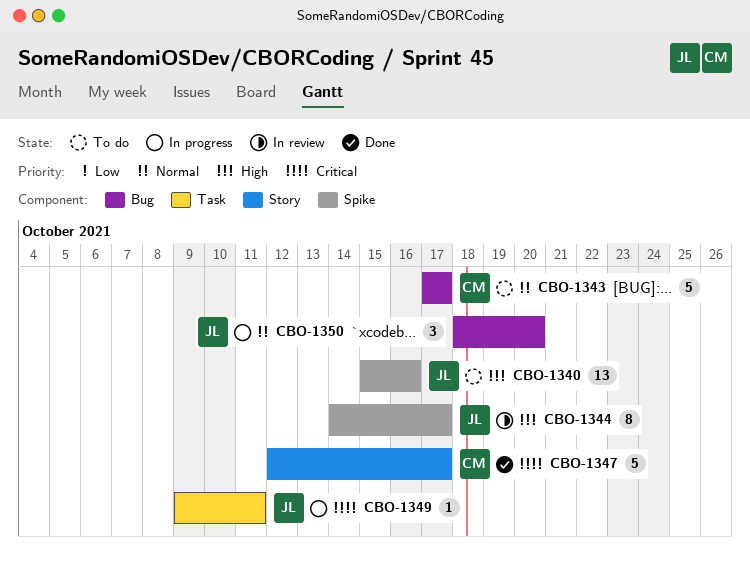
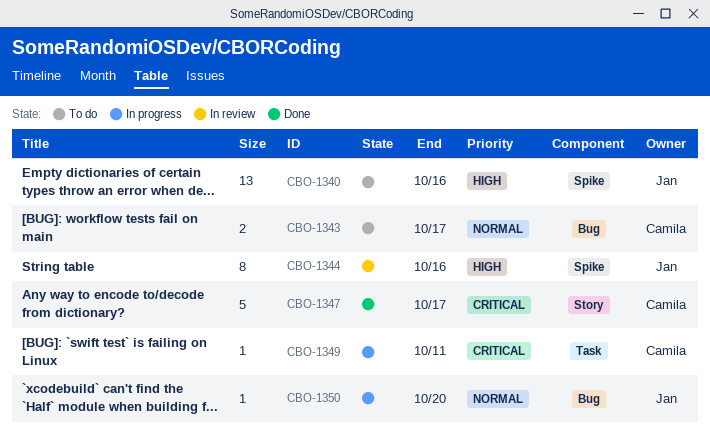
CBO-1343, estimate: 5 -> 2
CBO-1344, due: Oct 17 -> Oct 16
CBO-1349, owner: Jan -> Camila
CBO-1350, estimate: 3 -> 1

